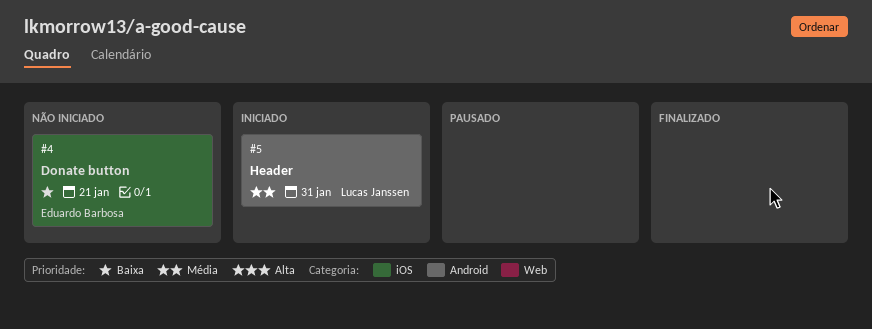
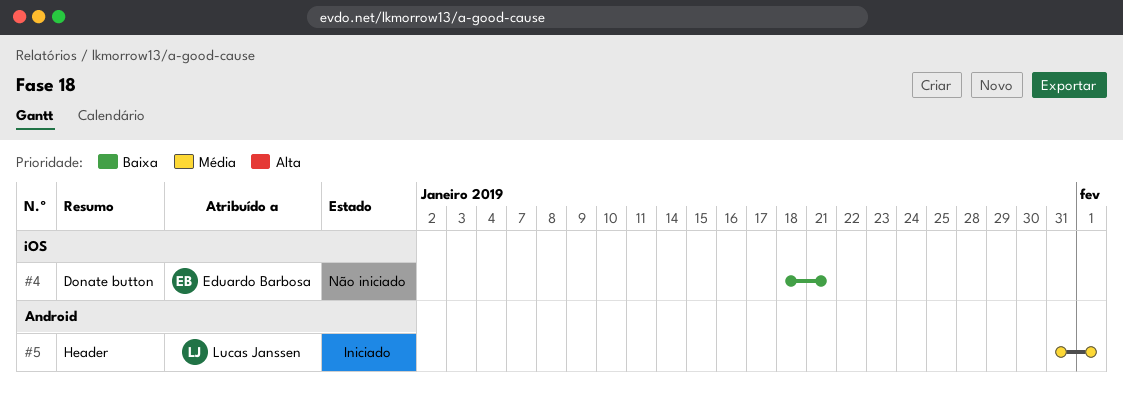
#5, due: Jan 31 -> Feb 1

